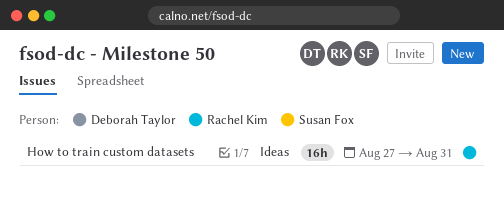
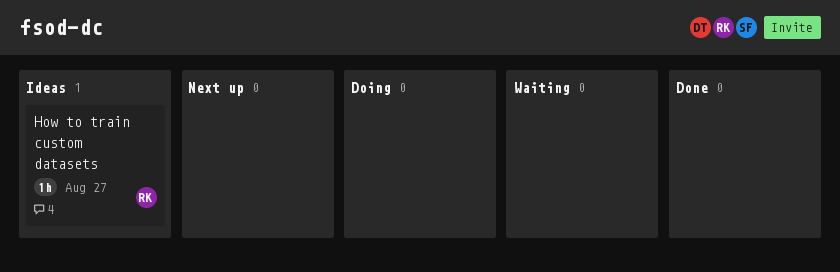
How to train custom datasets, estimate: 16h -> 1h
How to train custom datasets, due: Aug 31 -> Aug 27

